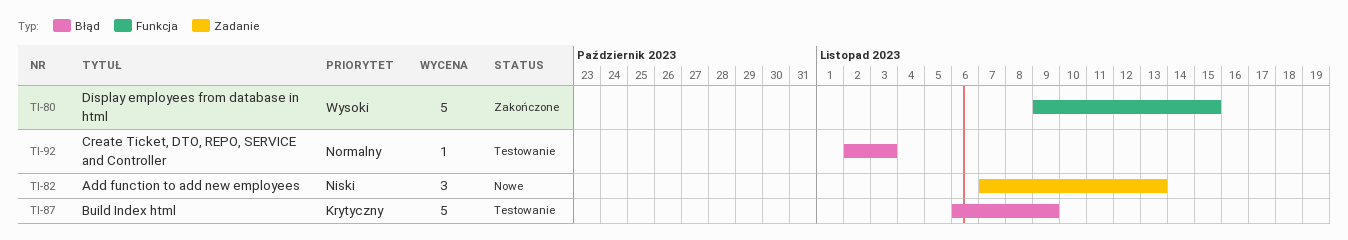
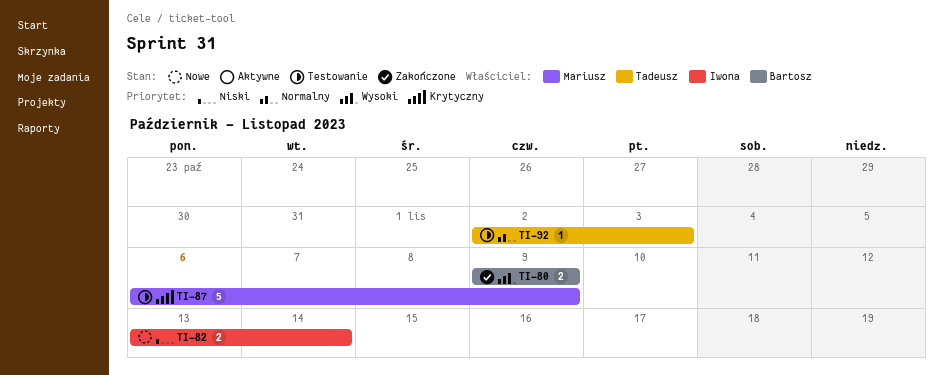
TI-80, estimate: 5 -> 2
TI-80, due: Nov 15 -> Nov 9
TI-82, estimate: 3 -> 2
TI-82, start: Nov 7 -> Nov 13
TI-82, due: Nov 13 -> Nov 14

